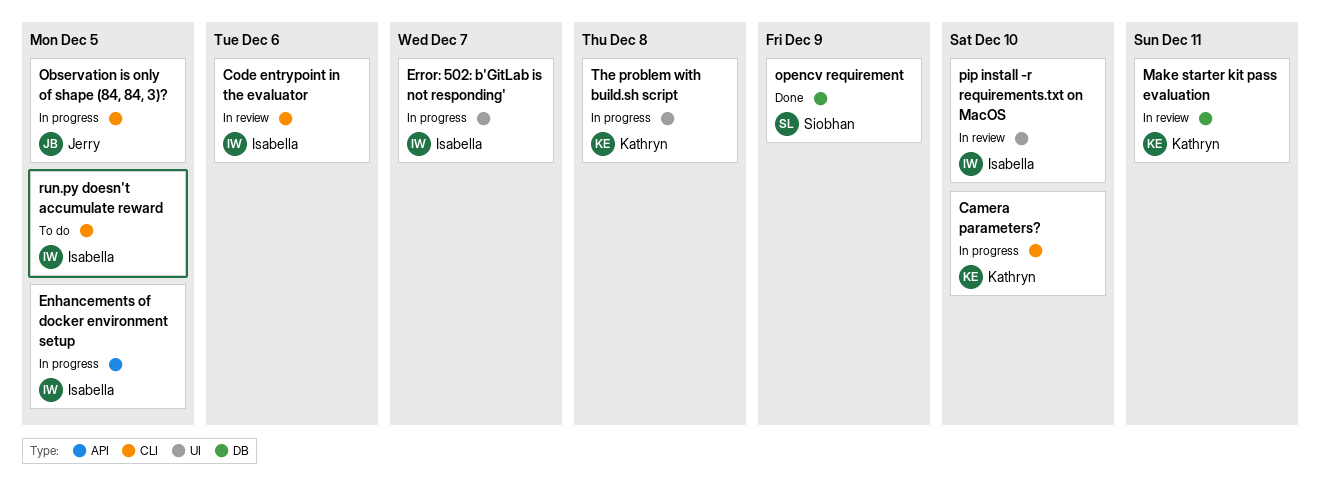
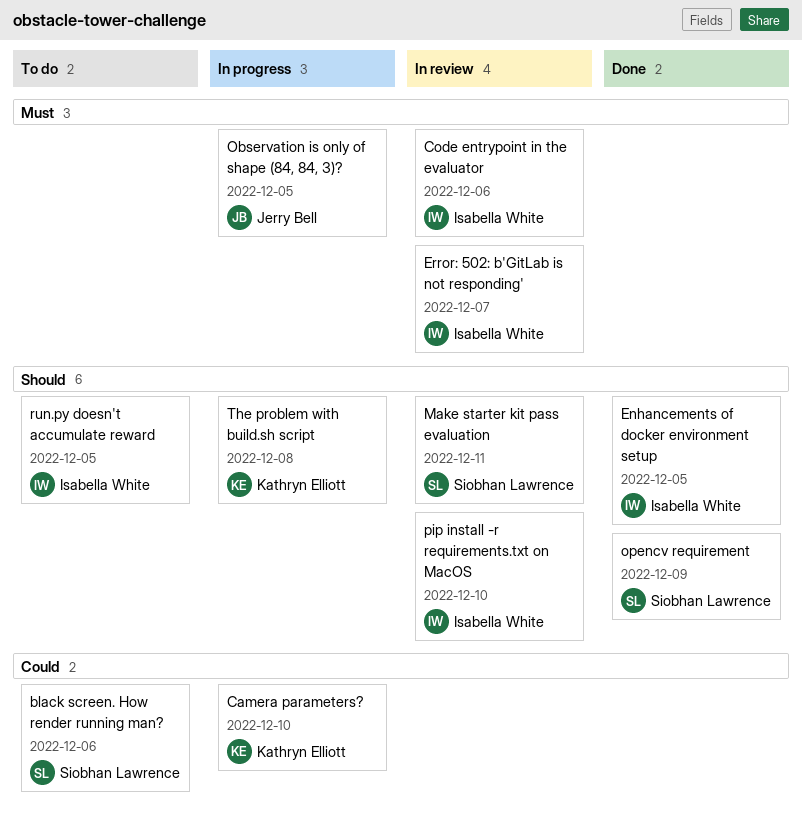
black screen. How render running man?: none -> present
Enhancements of docker environment setup, status: In progress -> Done
Error: 502: b'GitLab is not responding', status: In progress -> In review
Make starter kit pass evaluation, owner: Kathryn Elliott -> Siobhan Lawrence

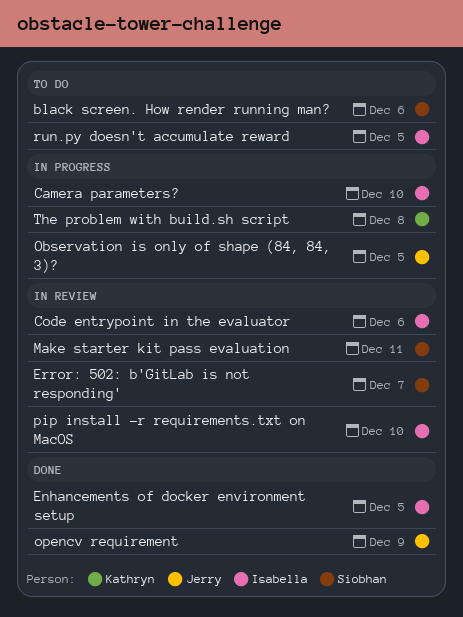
Camera parameters?, owner: Kathryn Elliott -> Isabella White
Error: 502: b'GitLab is not responding', owner: Isabella White -> Siobhan Lawrence
opencv requirement, owner: Siobhan Lawrence -> Jerry Bell

